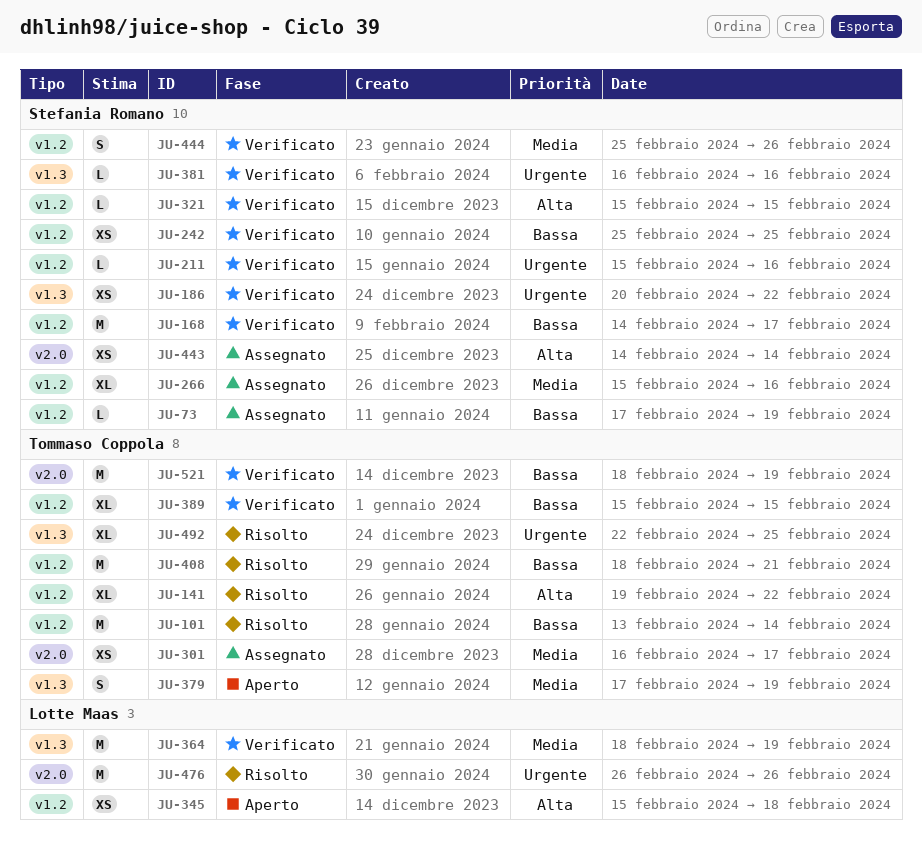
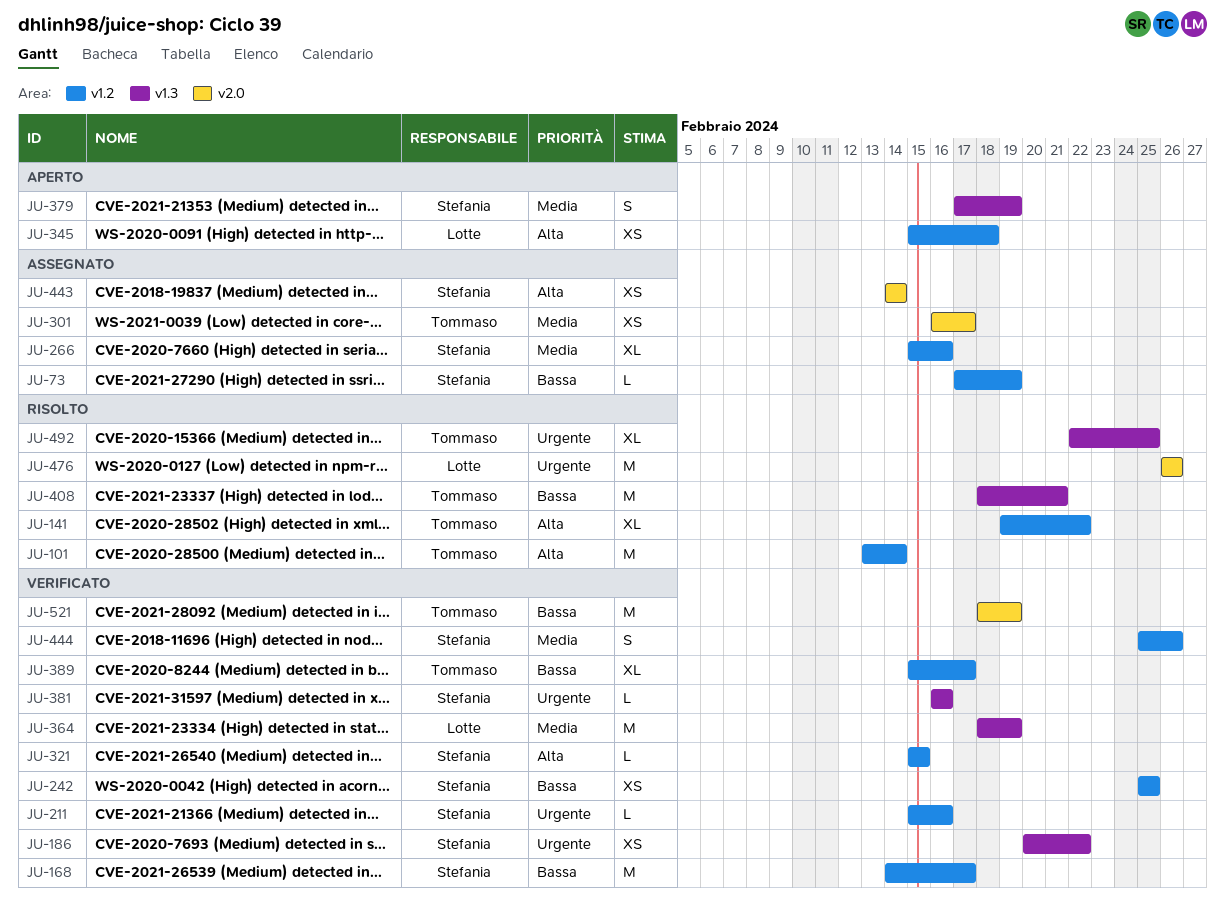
JU-101, priority: Bassa -> Alta
JU-379, owner: Tommaso Coppola -> Stefania Romano
JU-389, due: Feb 15 -> Feb 17
JU-408, label: v1.2 -> v1.3

